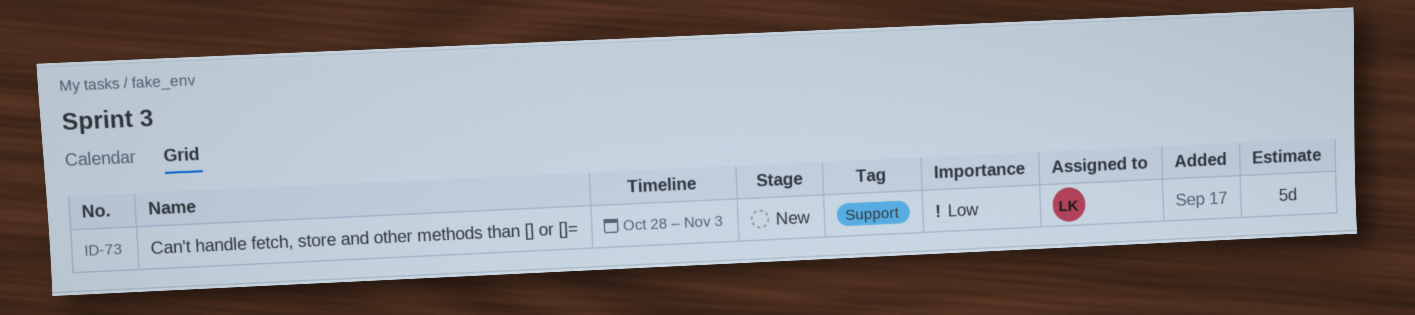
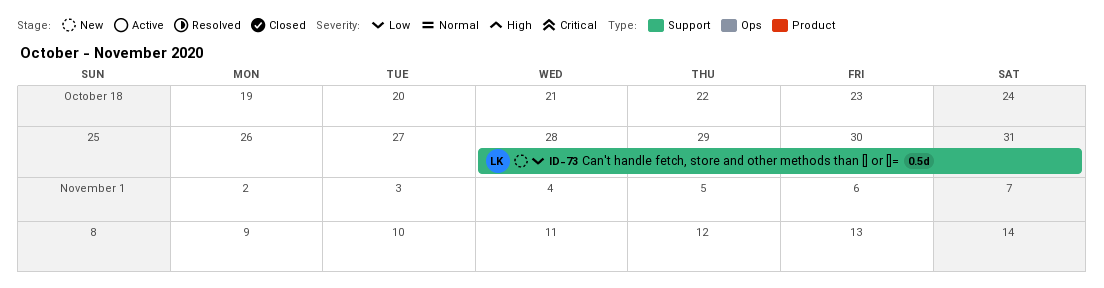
ID-73, estimate: 5d -> 0.5d
ID-73, due: Nov 3 -> Oct 31

